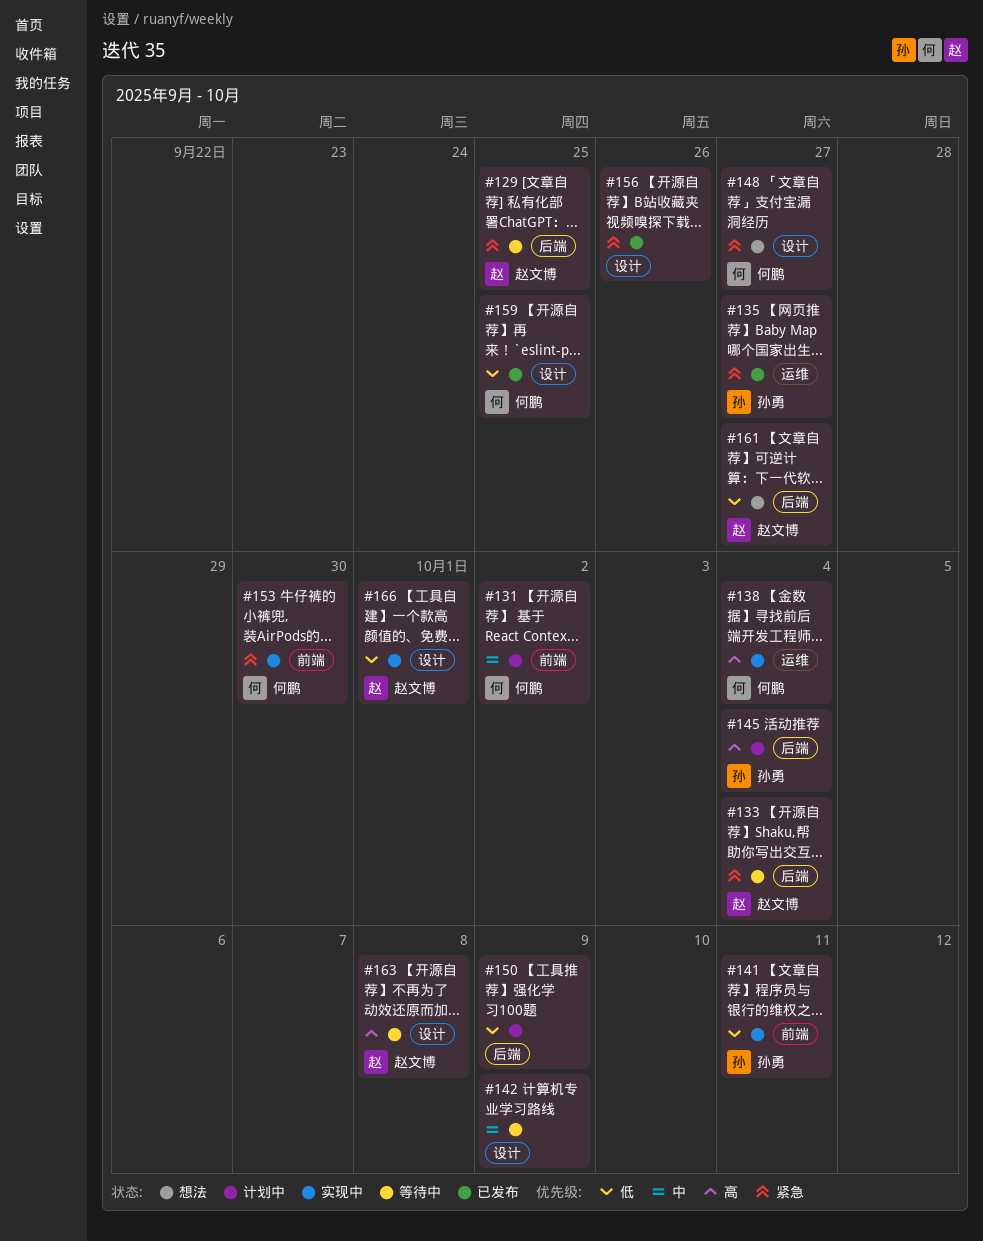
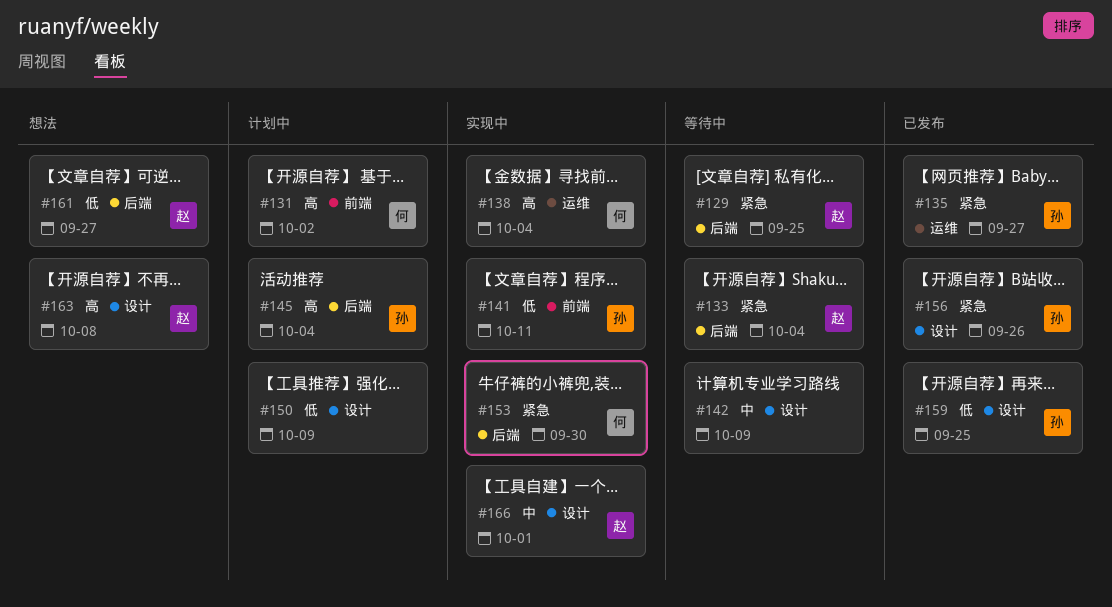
#131, priority: 中 -> 高
#148: present -> none
#150, label: 后端 -> 设计
#153, label: 前端 -> 后端
#156, owner: none -> 孙勇
#159, owner: 何鹏 -> 孙勇
#163, status: 等待中 -> 想法
#166, priority: 低 -> 中

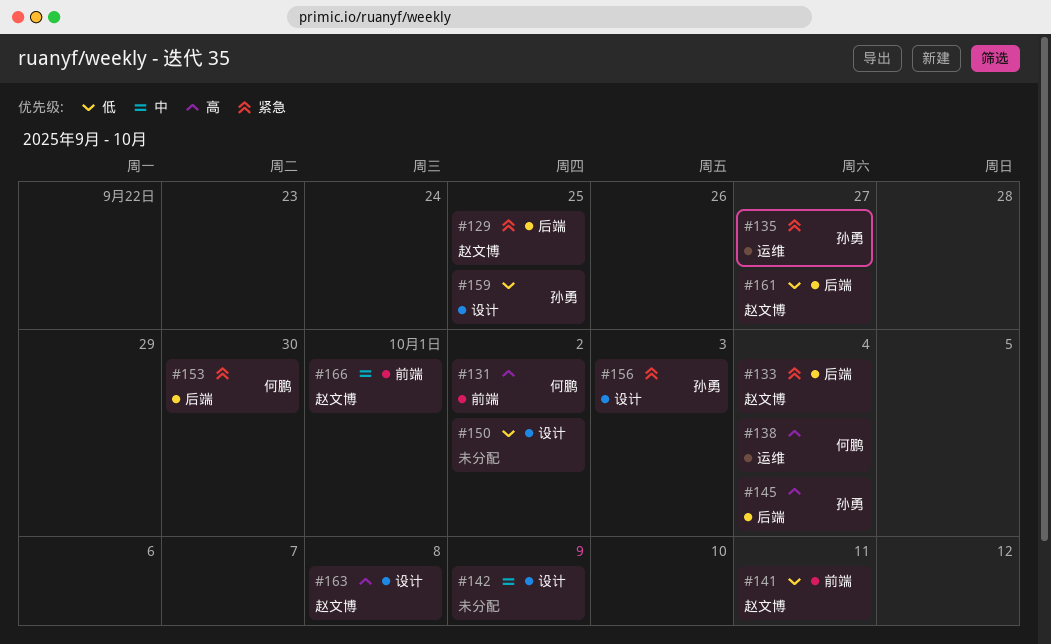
#141, owner: 孙勇 -> 赵文博
#150, due: Oct 9 -> Oct 2
#156, due: Sep 26 -> Oct 3
#166, label: 设计 -> 前端

